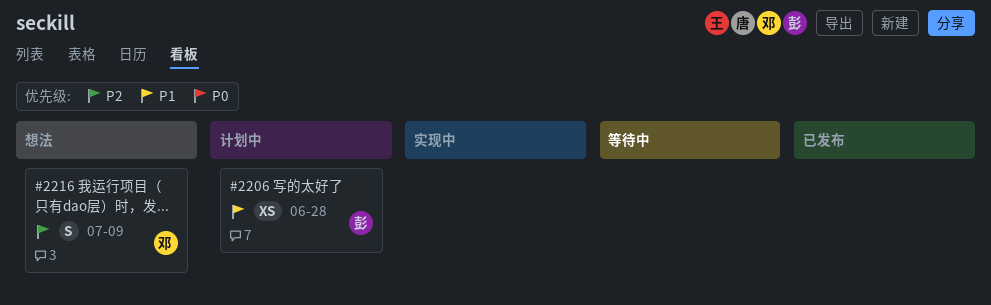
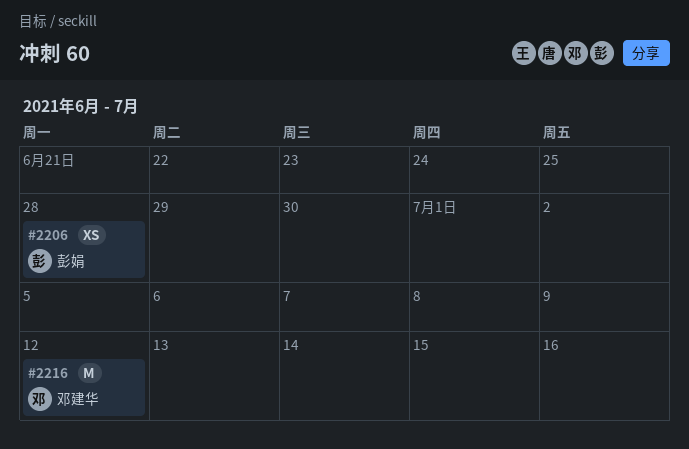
#2216, estimate: S -> M
#2216, due: Jul 9 -> Jul 12

